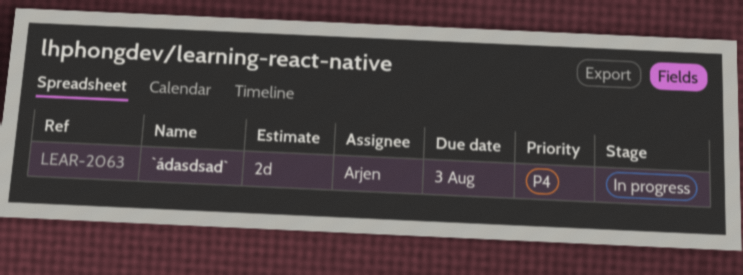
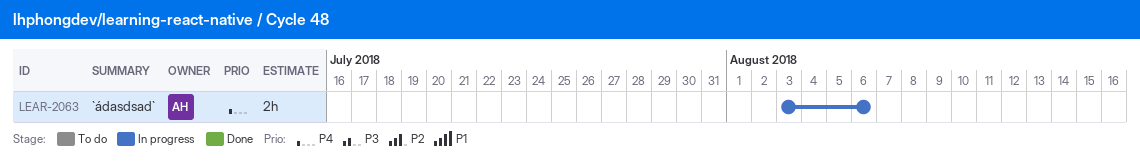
LEAR-2063, estimate: 2d -> 2h
LEAR-2063, due: Aug 3 -> Aug 6

